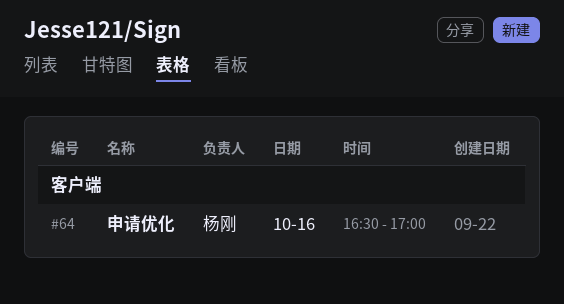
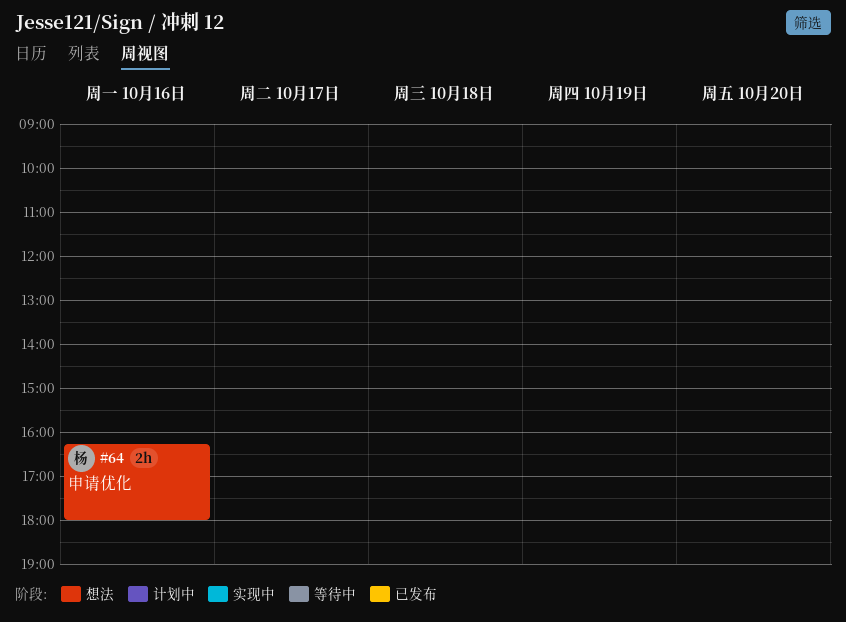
#64, begins: 16:30 -> 16:15
#64, ends: 17:00 -> 18:00

